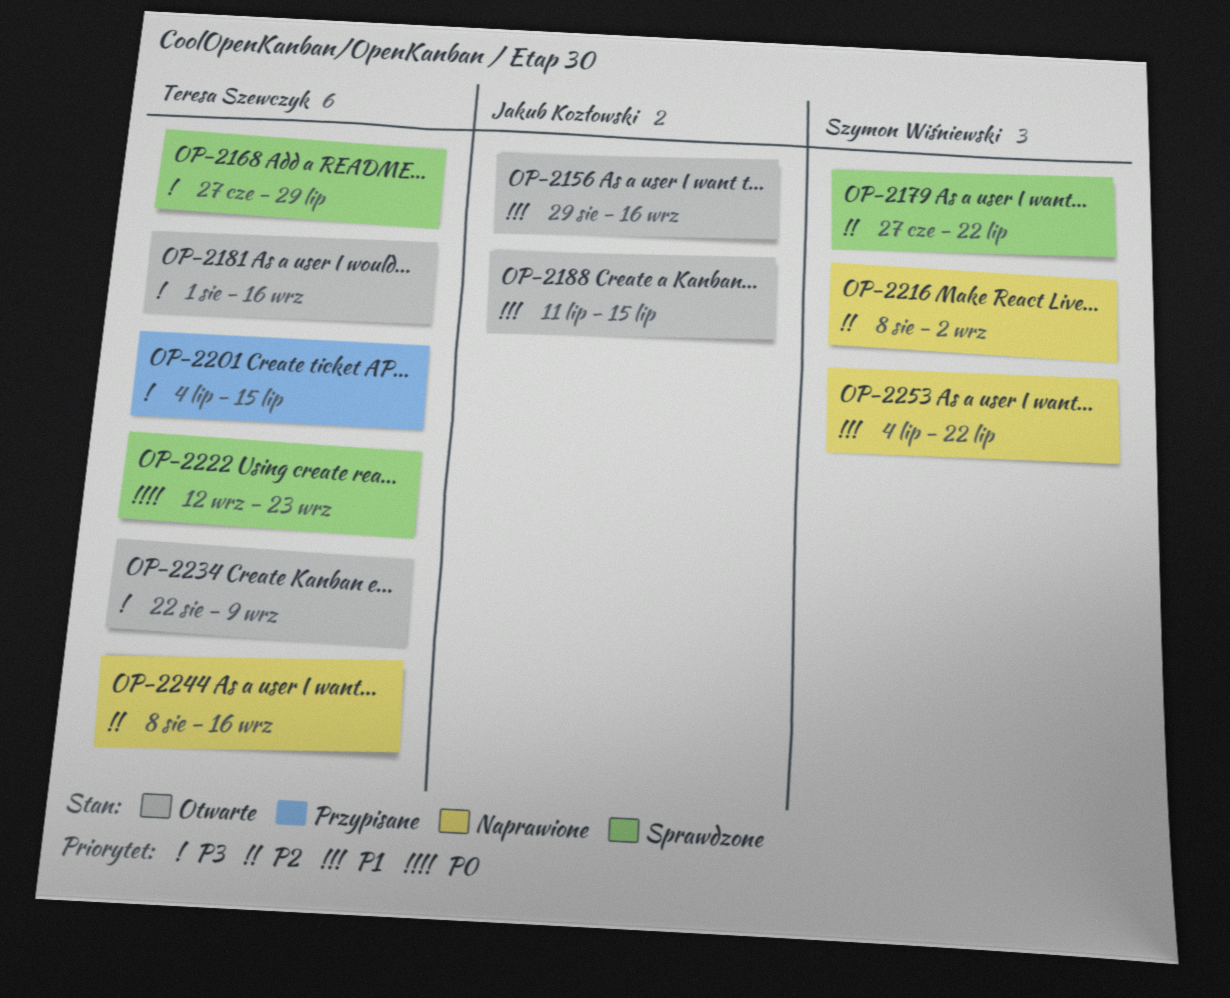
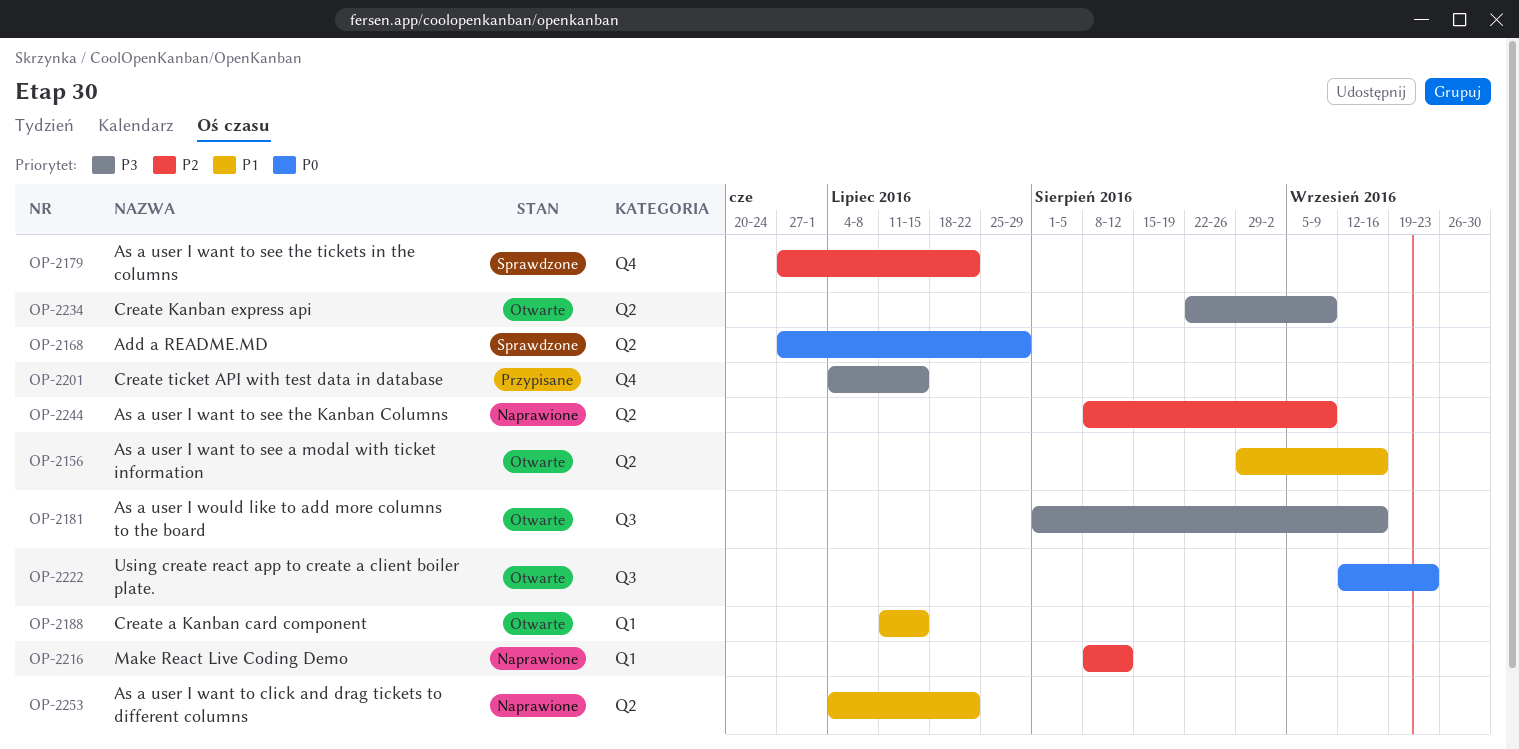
OP-2168, priority: P3 -> P0
OP-2216, due: Sep 2 -> Aug 12
OP-2222, status: Sprawdzone -> Otwarte
OP-2244, due: Sep 16 -> Sep 9

